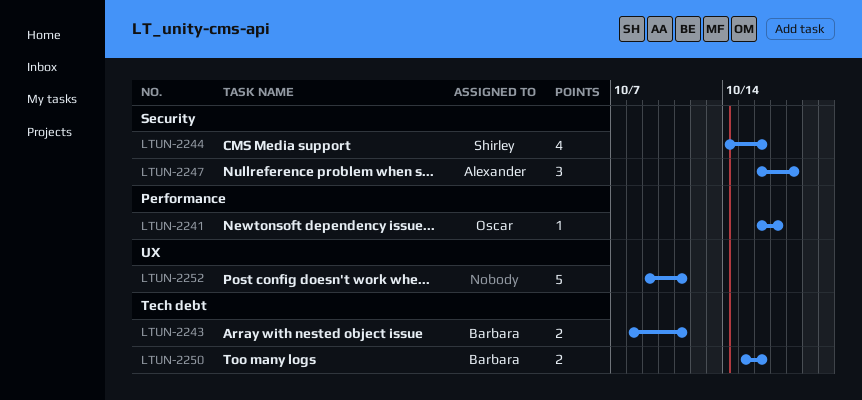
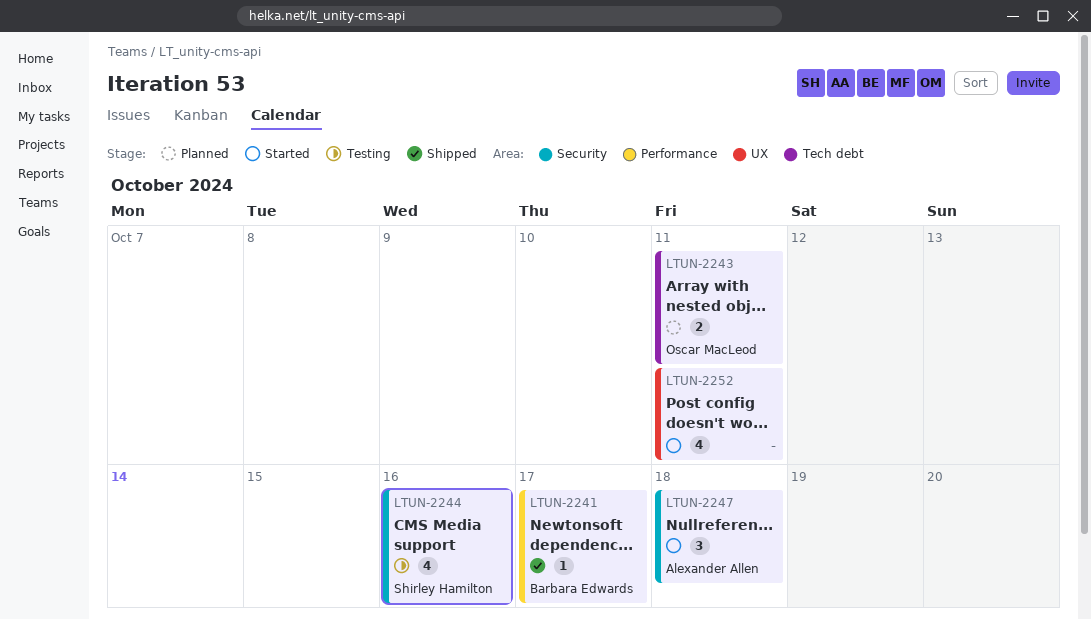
LTUN-2241, owner: Oscar MacLeod -> Barbara Edwards
LTUN-2243, owner: Barbara Edwards -> Oscar MacLeod
LTUN-2250: present -> none
LTUN-2252, estimate: 5 -> 4

